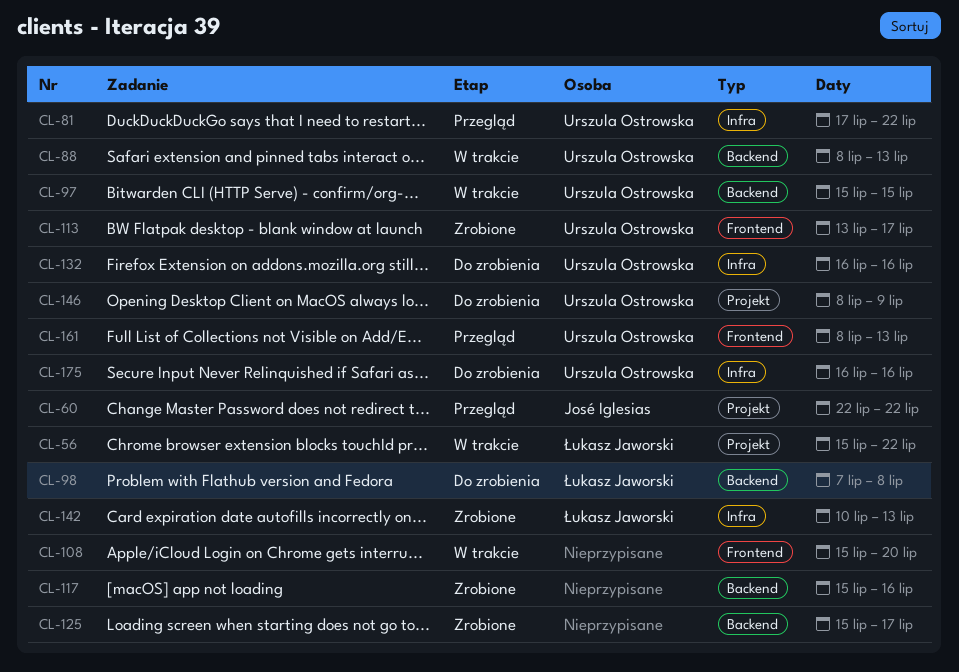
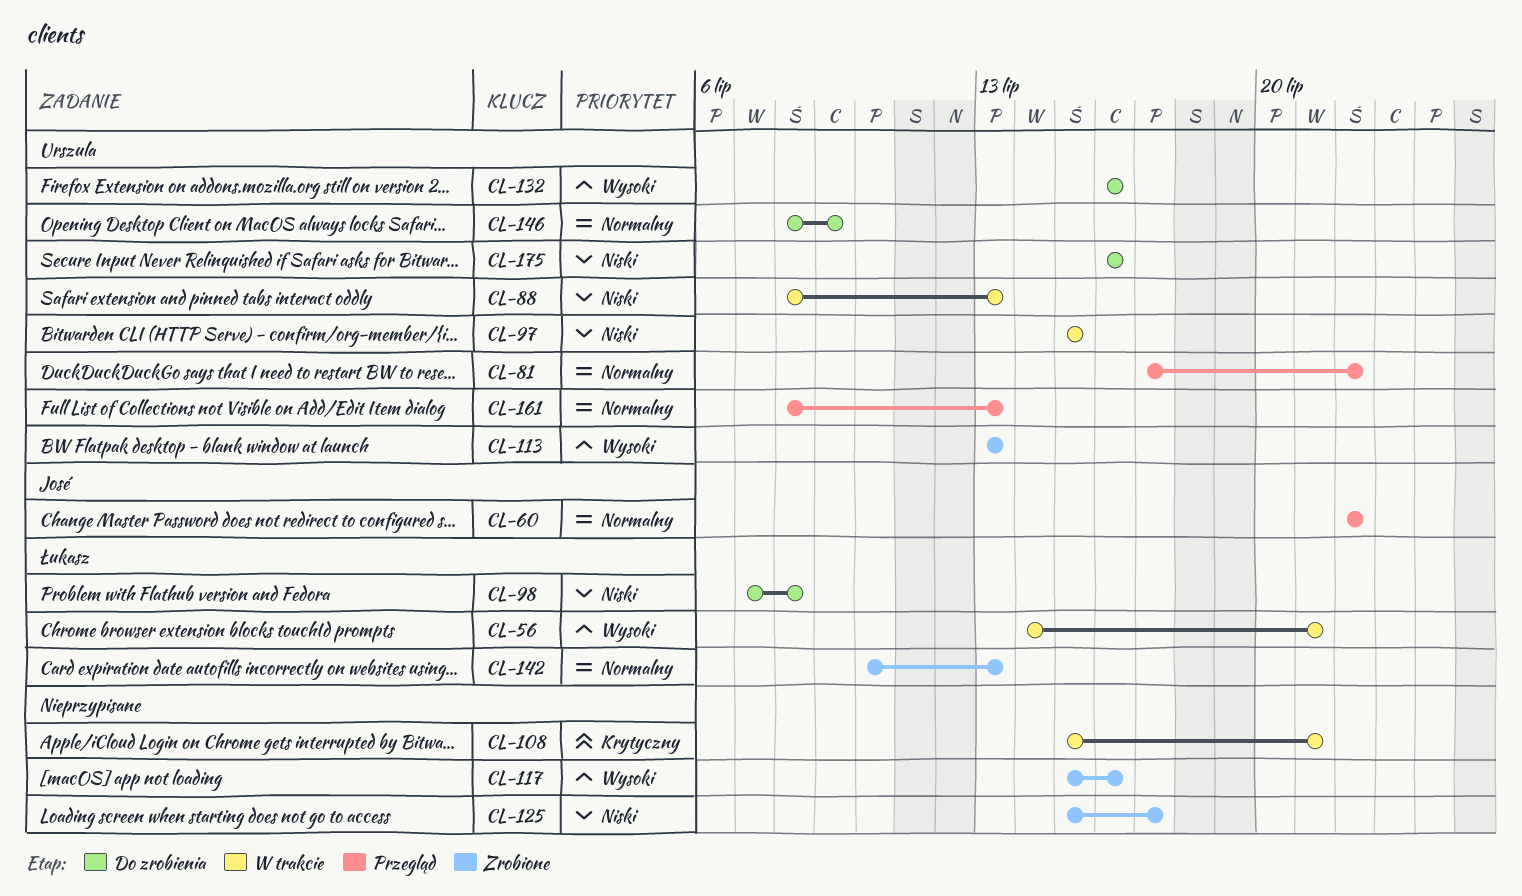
CL-56, start: Jul 15 -> Jul 14
CL-56, due: Jul 22 -> Jul 21
CL-108, due: Jul 20 -> Jul 21
CL-113, due: Jul 17 -> Jul 13

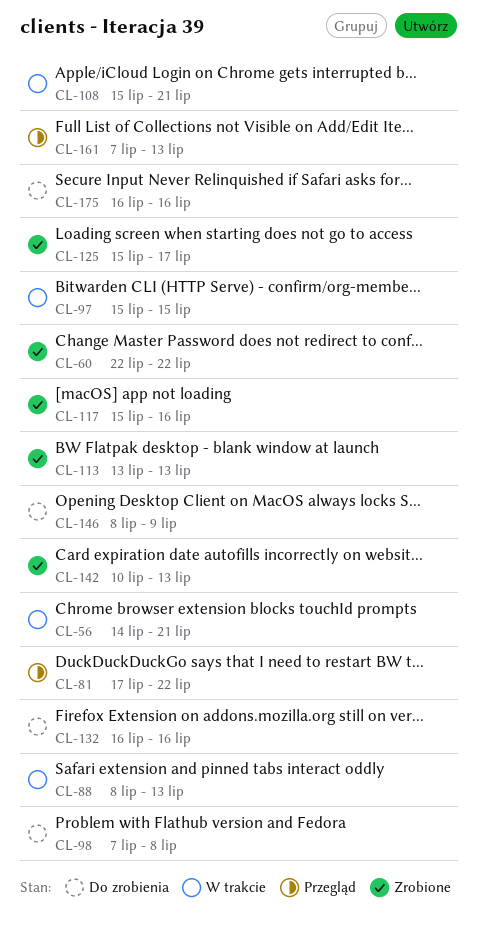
CL-60, status: Przegląd -> Zrobione
CL-161, start: Jul 8 -> Jul 7

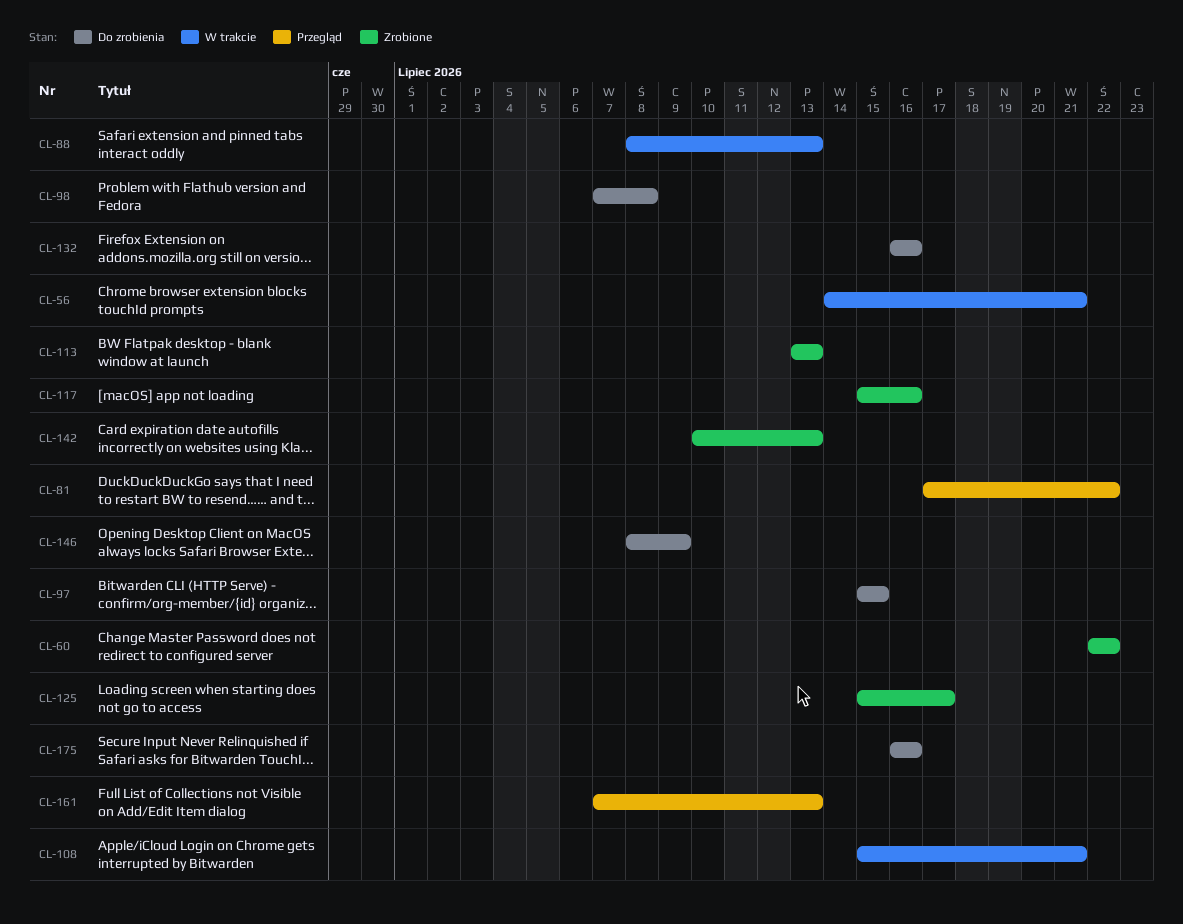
CL-97, status: W trakcie -> Do zrobienia

